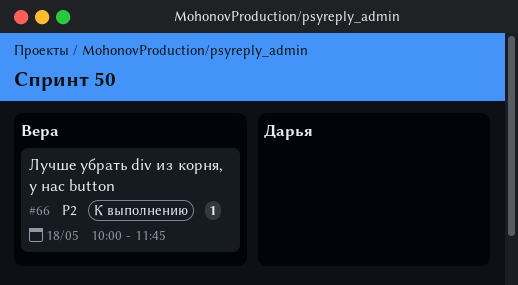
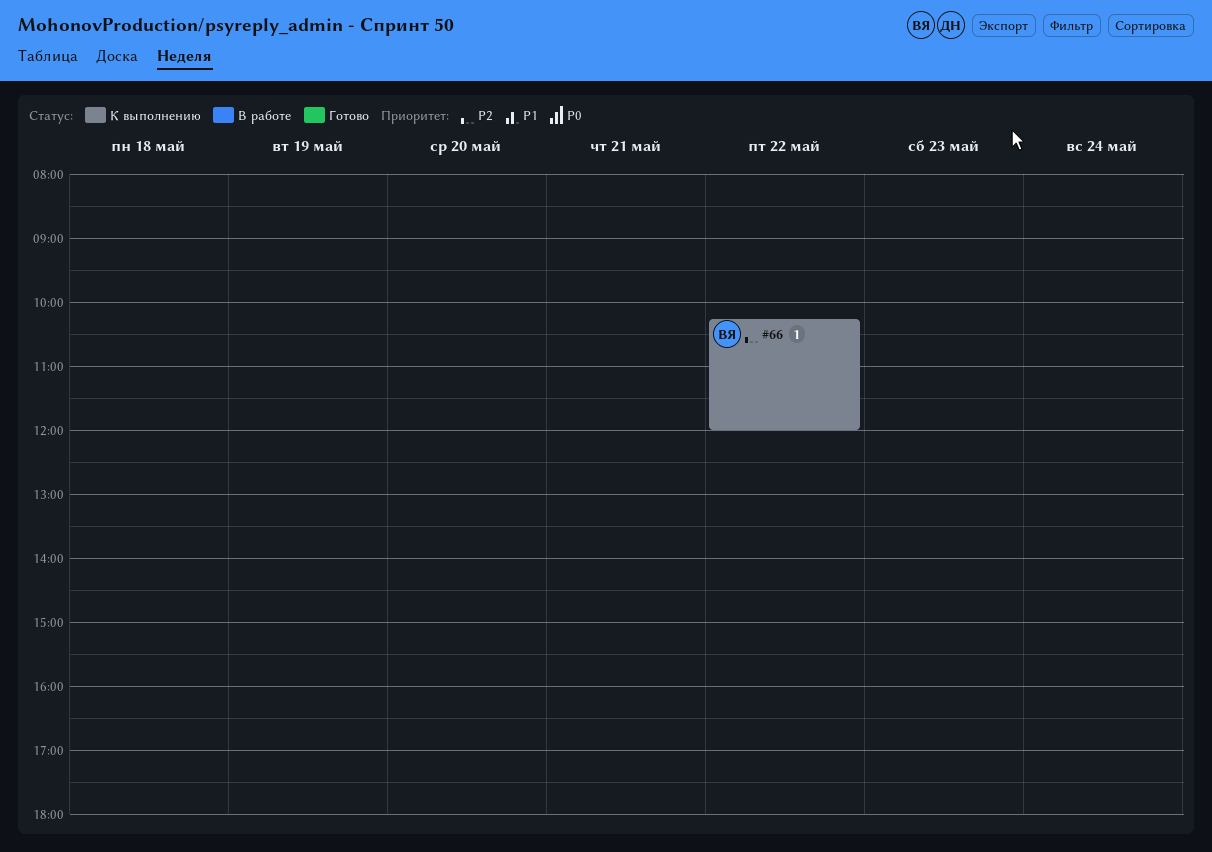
#66, day: May 18 -> May 22
#66, begins: 10:00 -> 10:15
#66, ends: 11:45 -> 12:00

